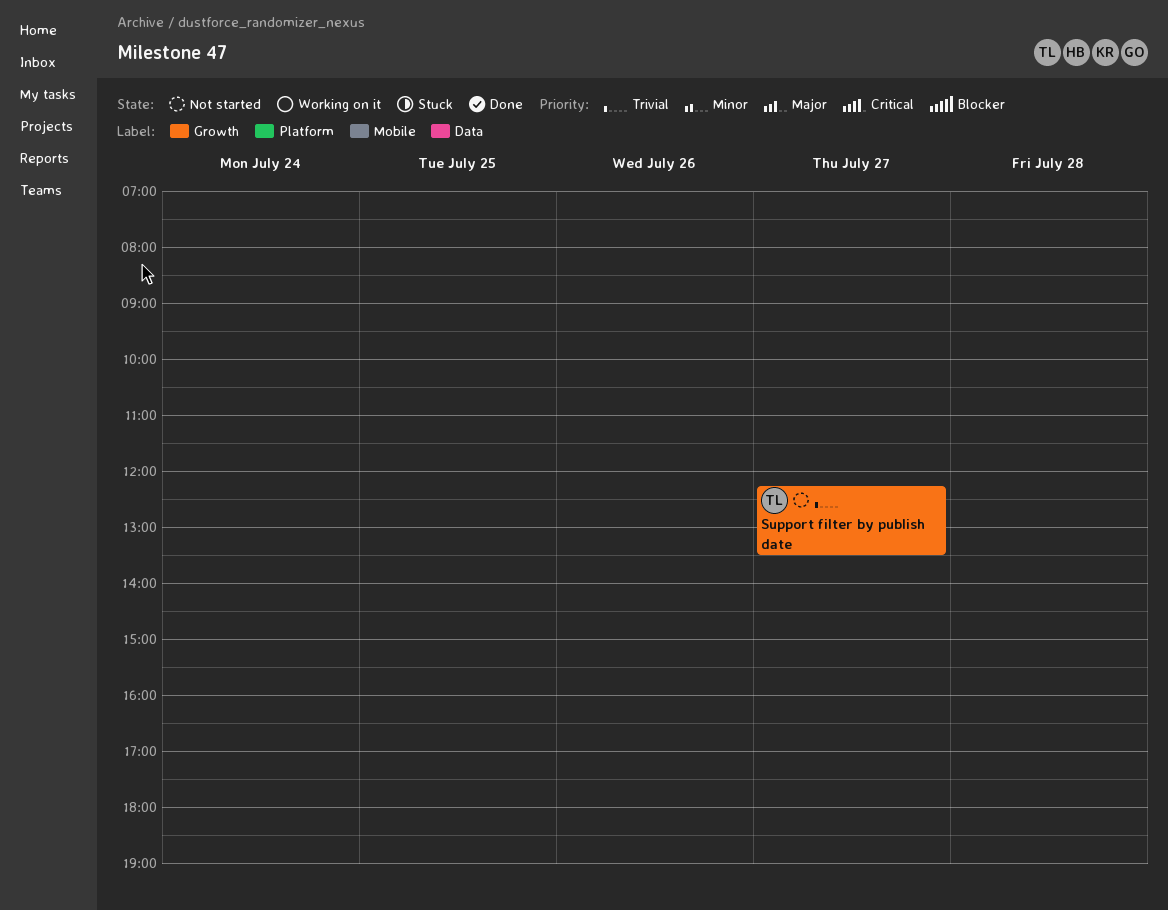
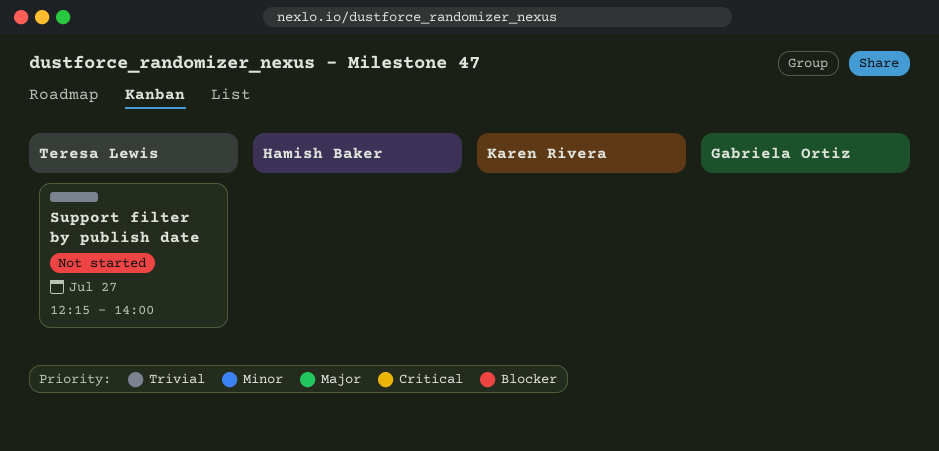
Support filter by publish date, ends: 13:30 -> 14:00

